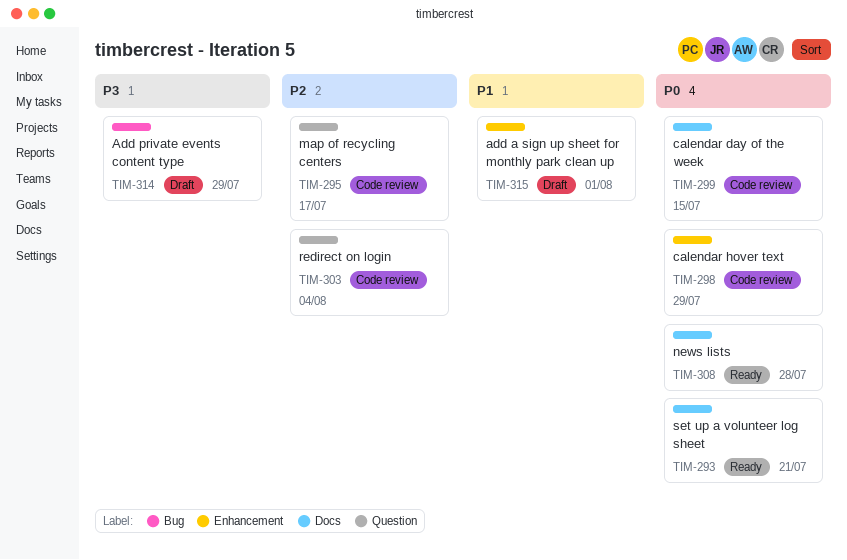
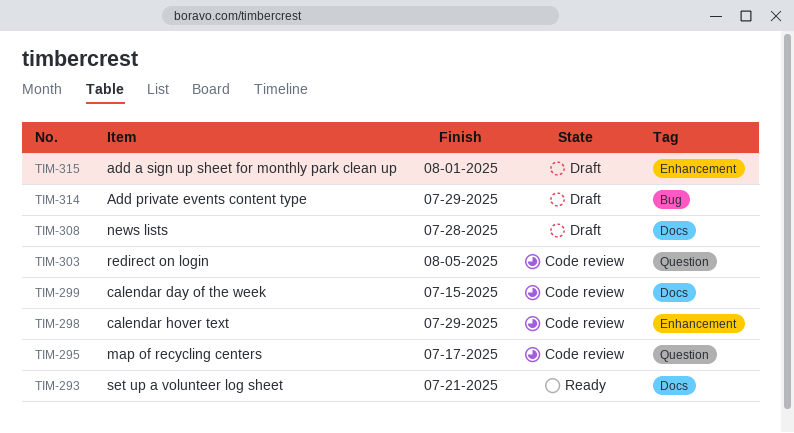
TIM-303, due: Aug 4 -> Aug 5
TIM-308, status: Ready -> Draft

